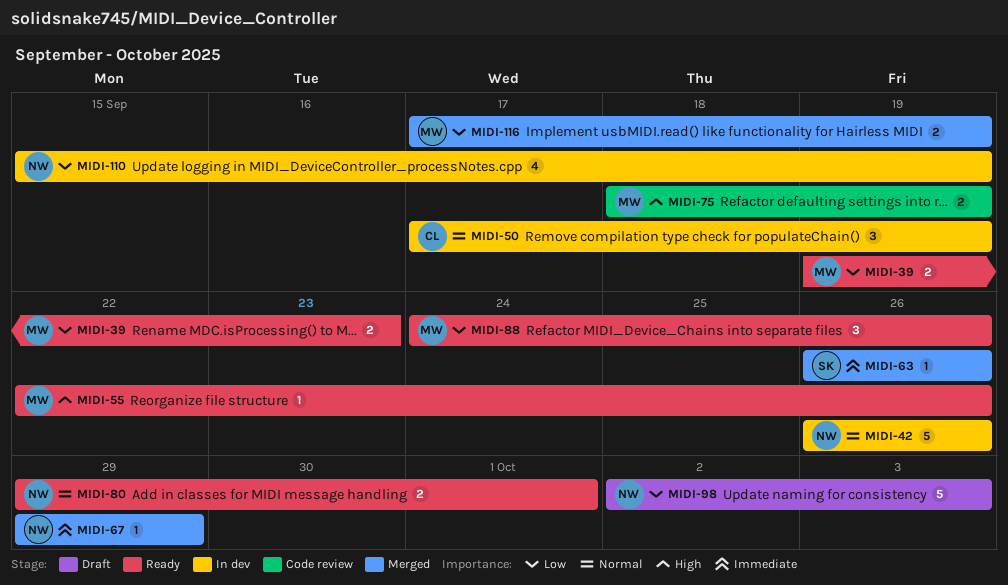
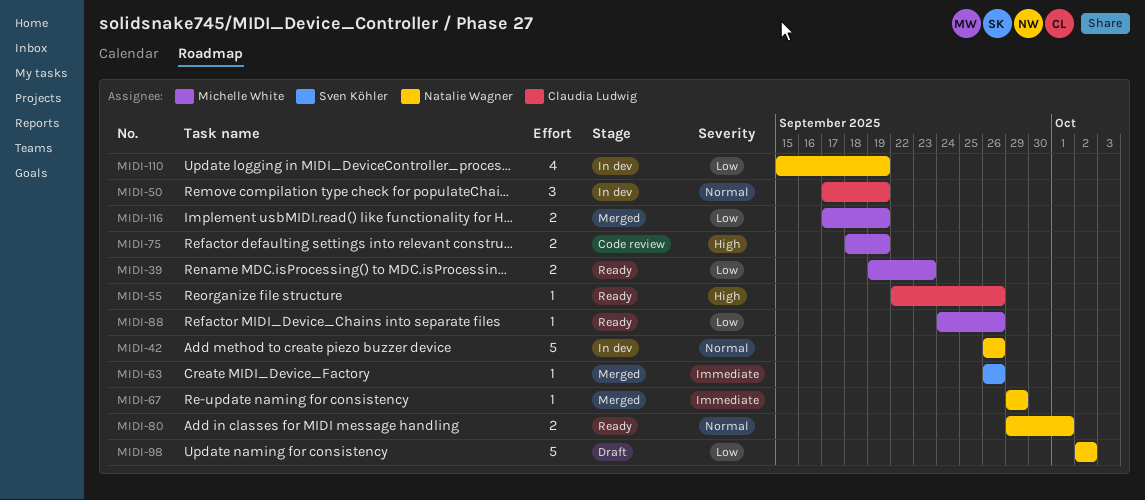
MIDI-55, owner: Michelle White -> Claudia Ludwig
MIDI-88, estimate: 3 -> 1
MIDI-98, due: Oct 3 -> Oct 2

